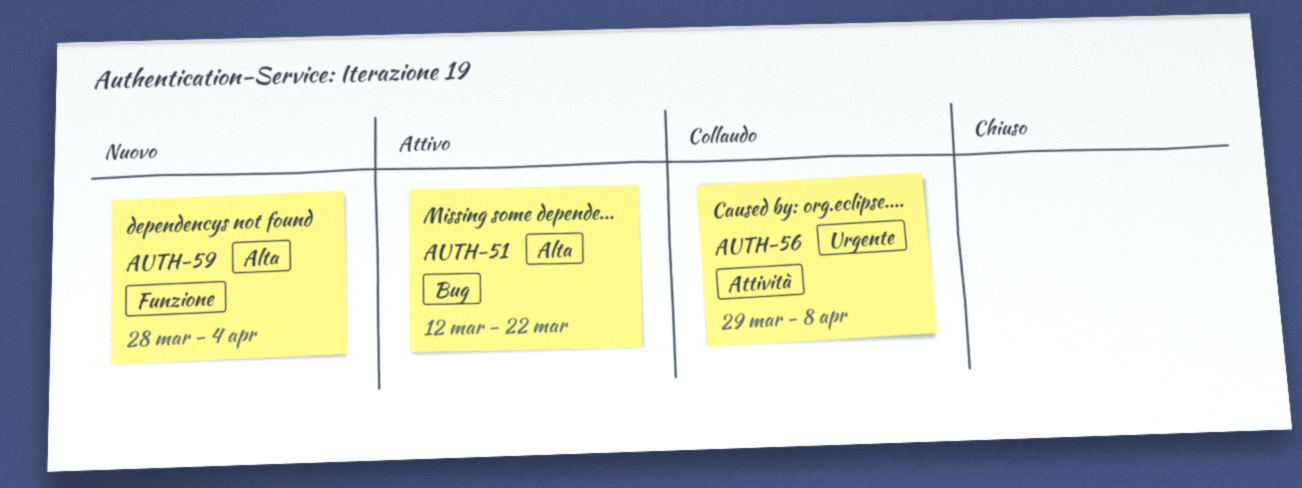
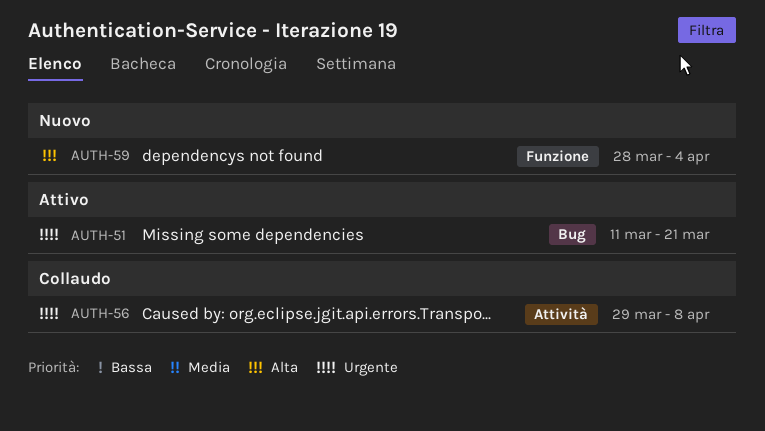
AUTH-51, priority: Alta -> Urgente
AUTH-51, start: Mar 12 -> Mar 11
AUTH-51, due: Mar 22 -> Mar 21

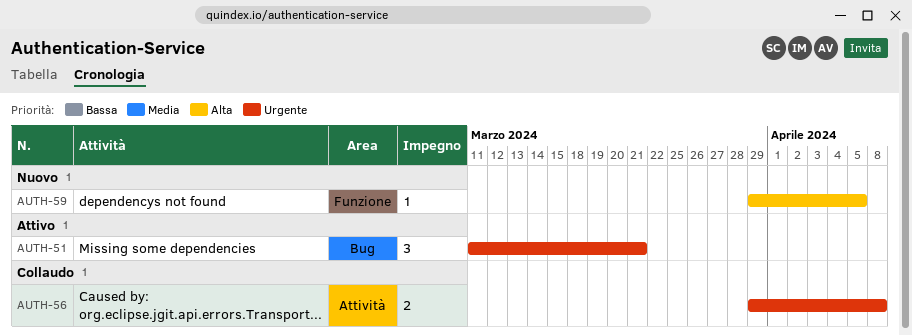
AUTH-59, start: Mar 28 -> Mar 29
AUTH-59, due: Apr 4 -> Apr 5

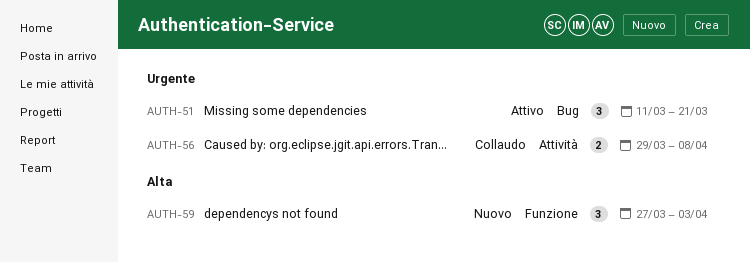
AUTH-59, estimate: 1 -> 3
AUTH-59, start: Mar 29 -> Mar 27
AUTH-59, due: Apr 5 -> Apr 3

